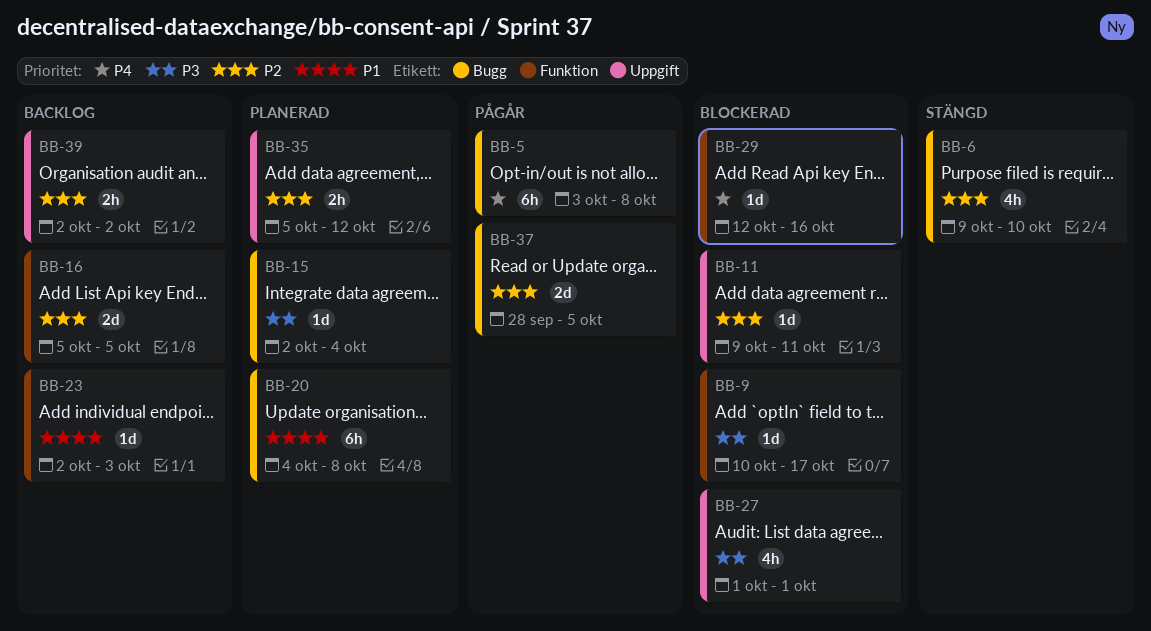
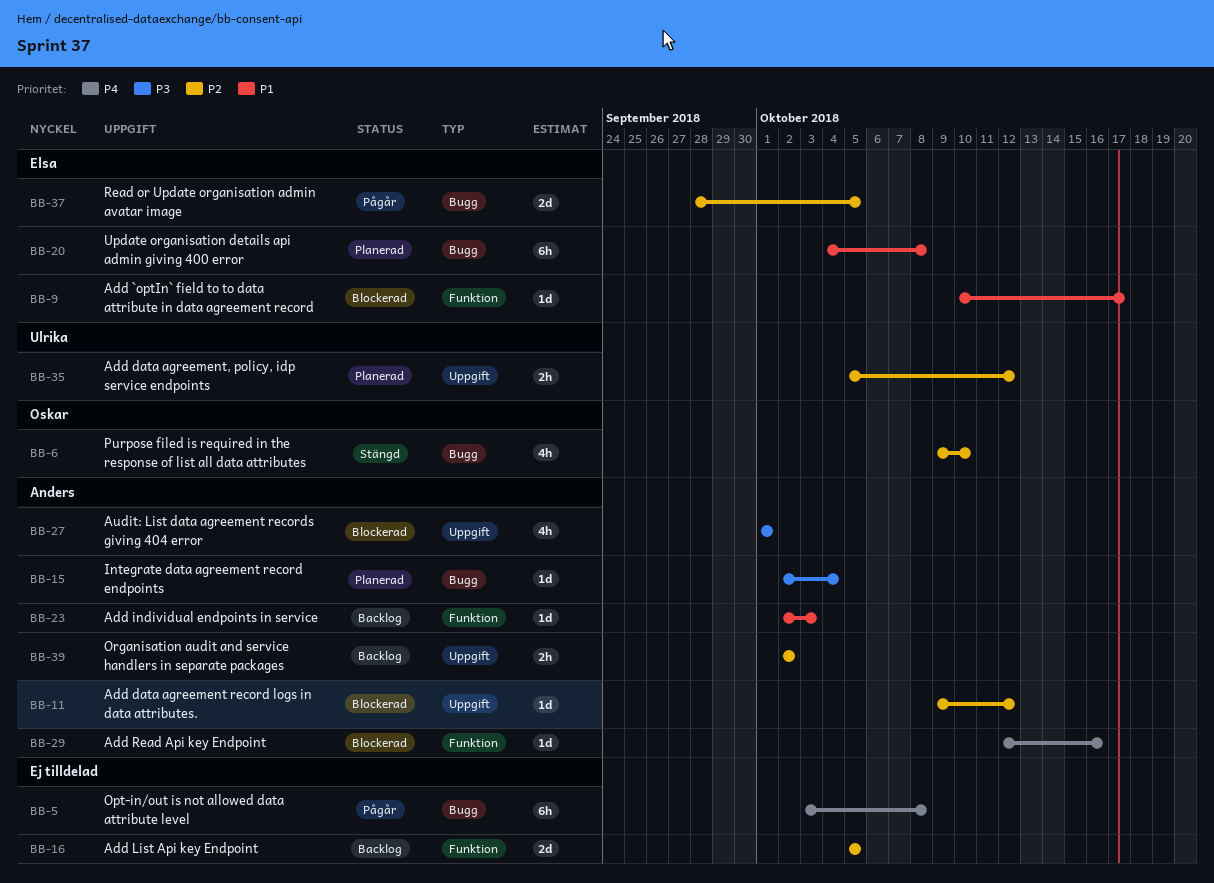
BB-9, priority: P3 -> P1
BB-11, due: Oct 11 -> Oct 12

